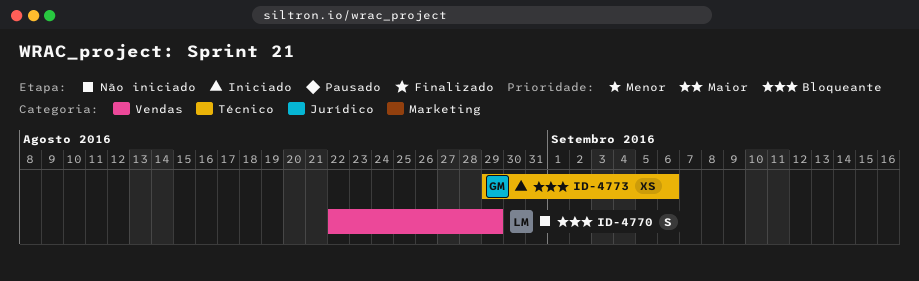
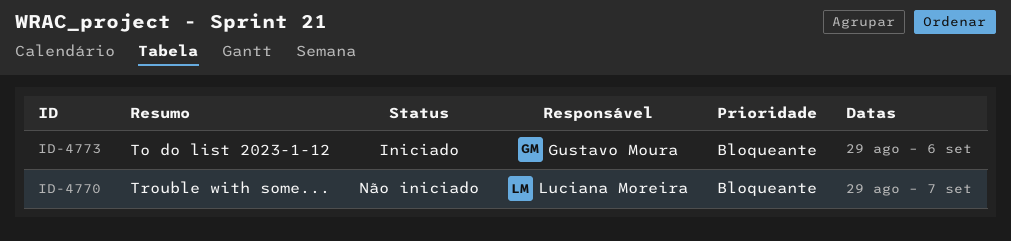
ID-4770, start: Aug 22 -> Aug 29
ID-4770, due: Aug 29 -> Sep 7

